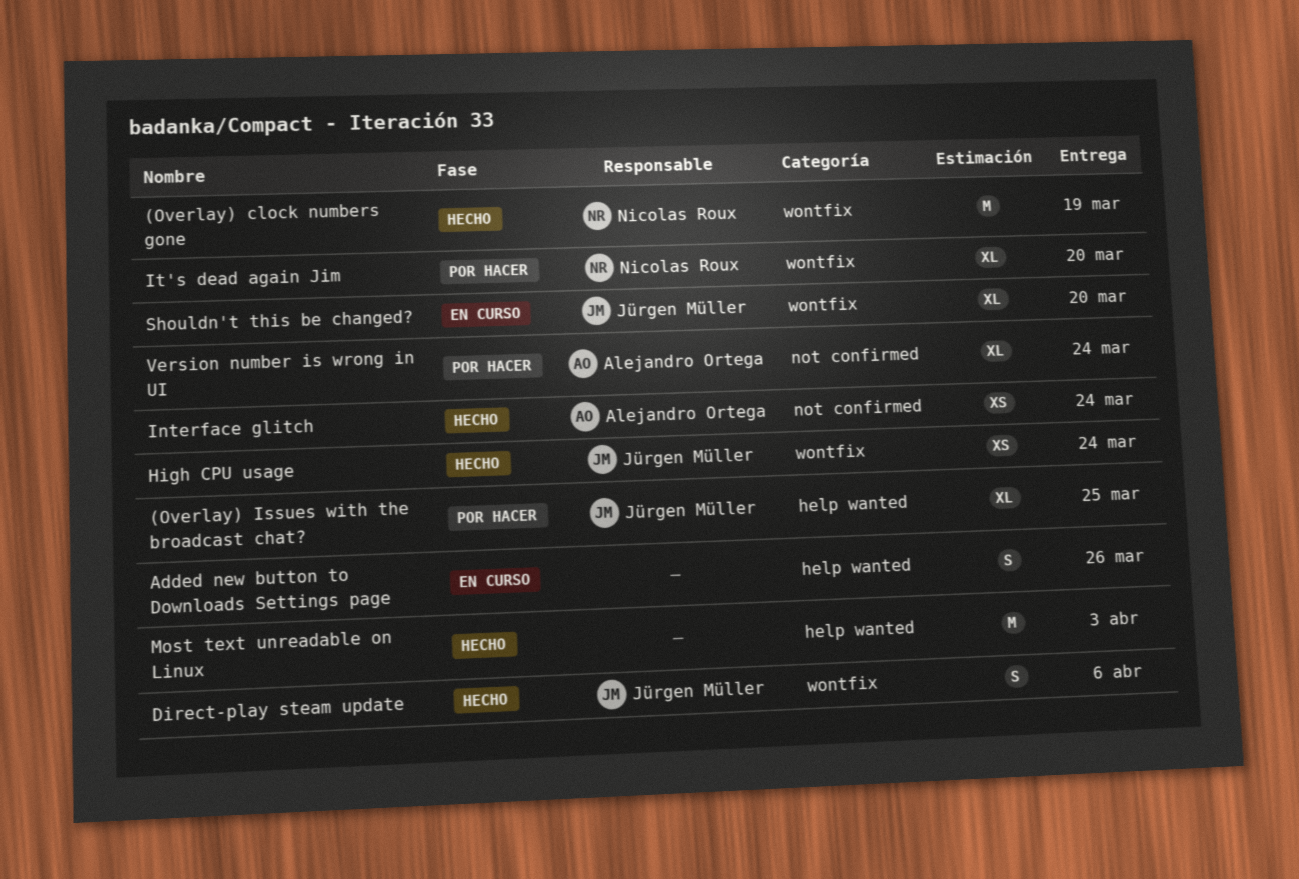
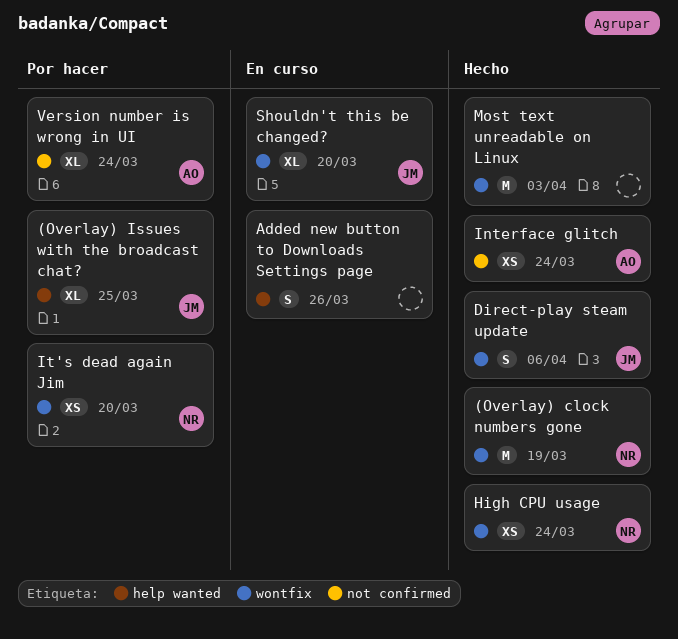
High CPU usage, owner: Jürgen Müller -> Nicolas Roux
It's dead again Jim, estimate: XL -> XS
Most text unreadable on Linux, label: help wanted -> wontfix

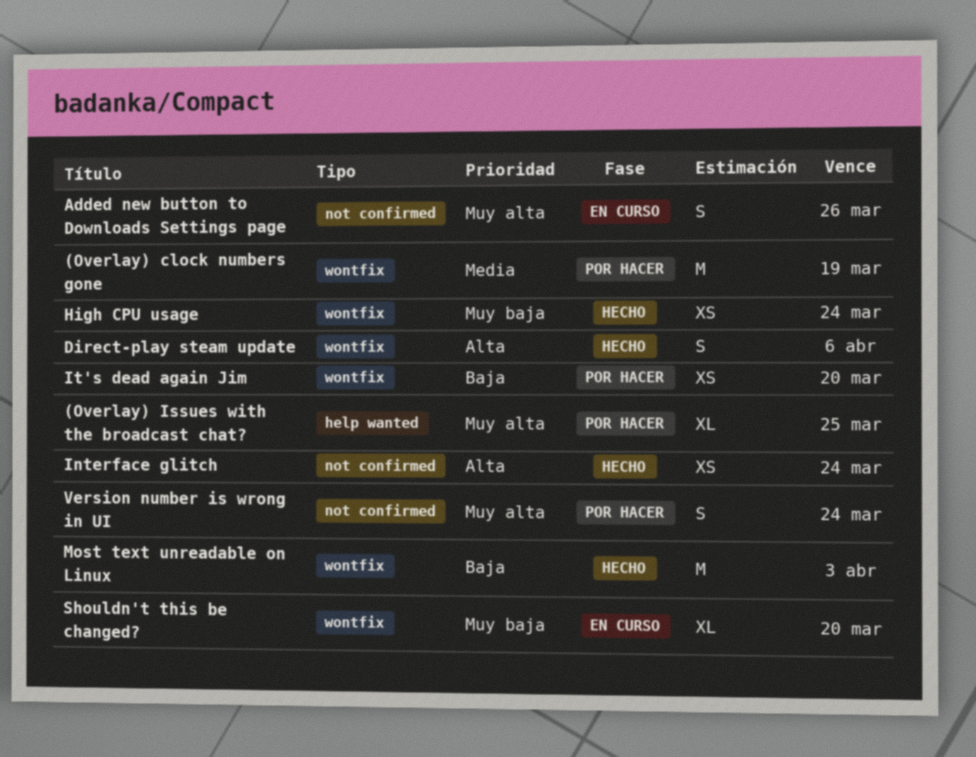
(Overlay) clock numbers gone, status: Hecho -> Por hacer
Added new button to Downloads Settings page, label: help wanted -> not confirmed
Version number is wrong in UI, estimate: XL -> S

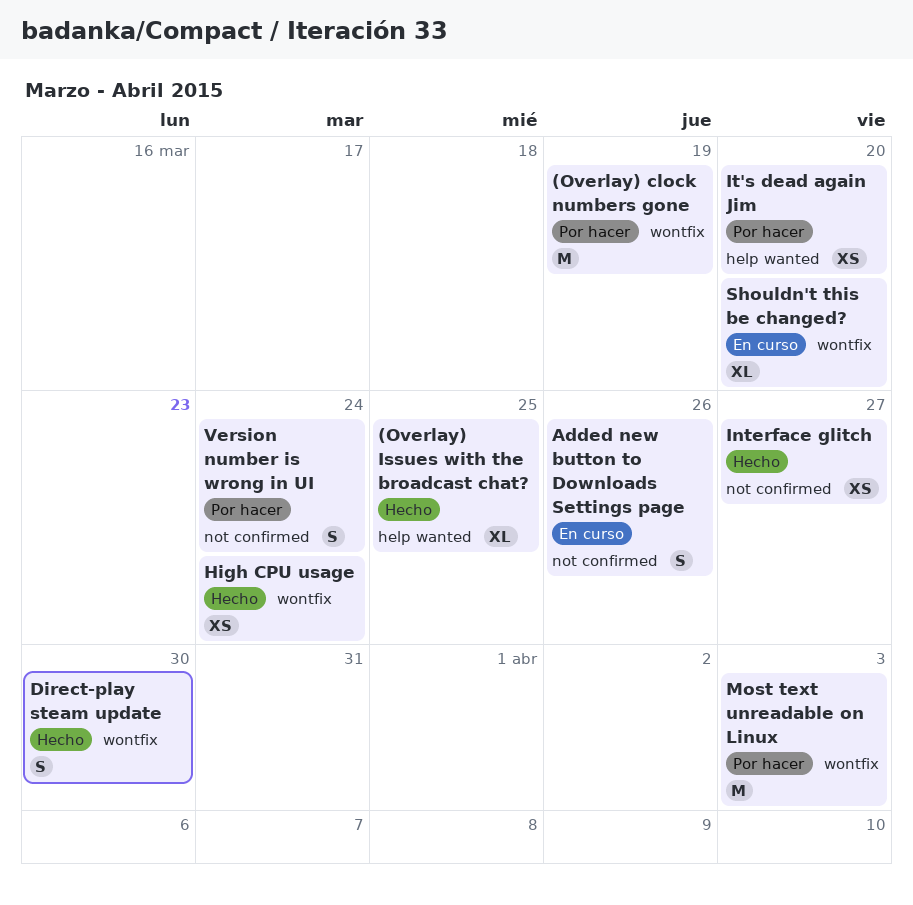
(Overlay) Issues with the broadcast chat?, status: Por hacer -> Hecho
Direct-play steam update, due: Apr 6 -> Mar 30
Interface glitch, due: Mar 24 -> Mar 27
It's dead again Jim, label: wontfix -> help wanted
Most text unreadable on Linux, status: Hecho -> Por hacer

